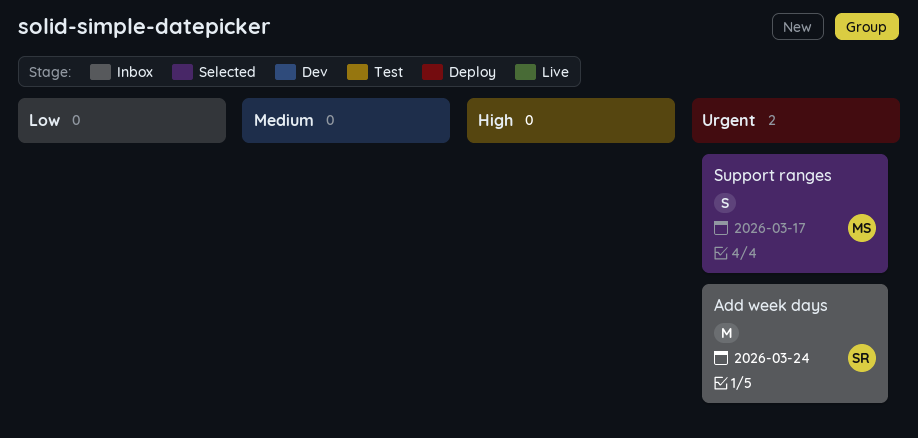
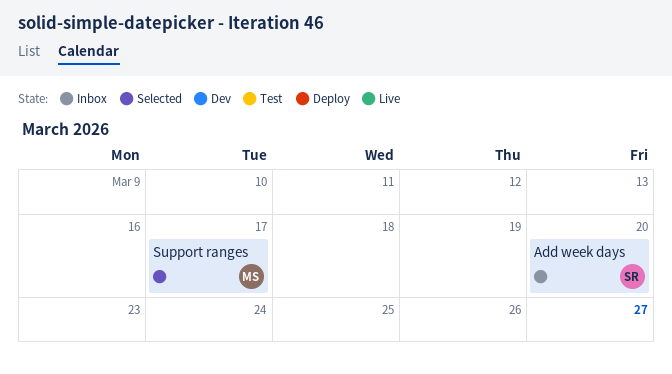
Add week days, due: Mar 24 -> Mar 20

